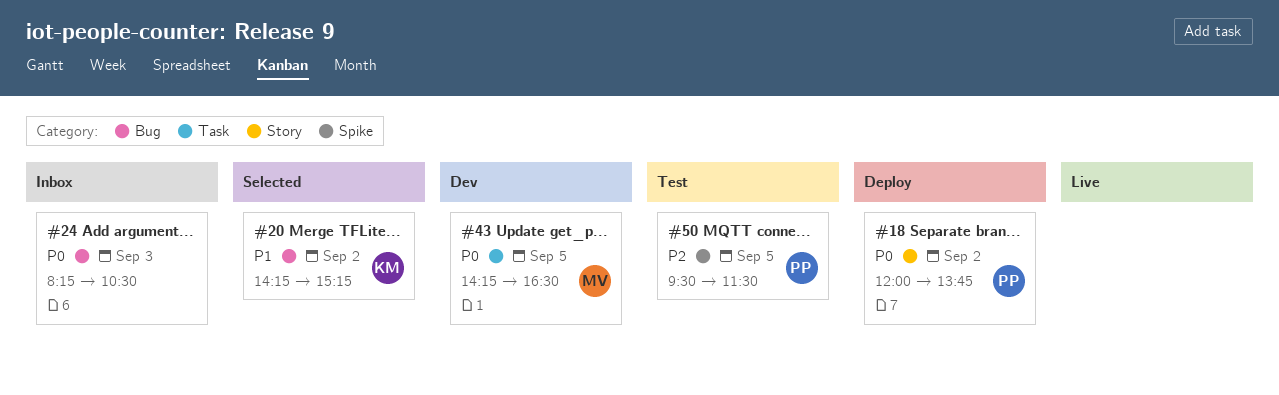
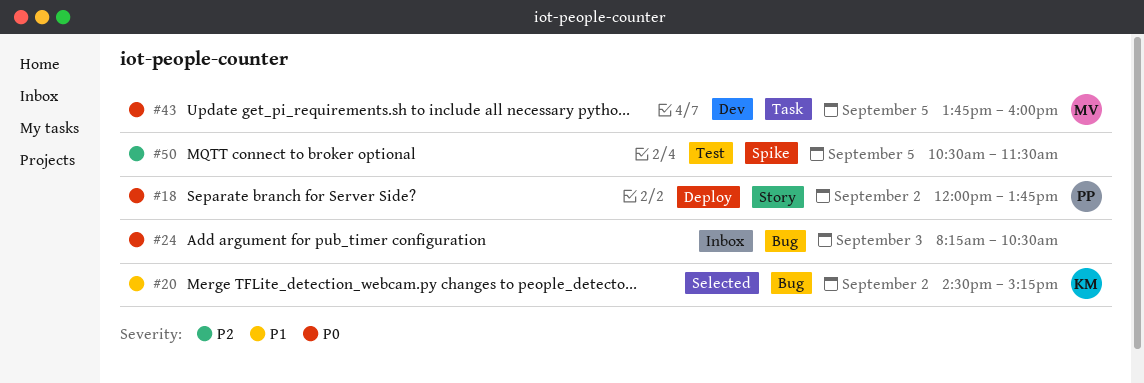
#20, begins: 14:15 -> 14:30
#43, begins: 14:15 -> 13:45
#43, ends: 16:30 -> 16:00
#50, owner: PP -> none
#50, begins: 09:30 -> 10:30

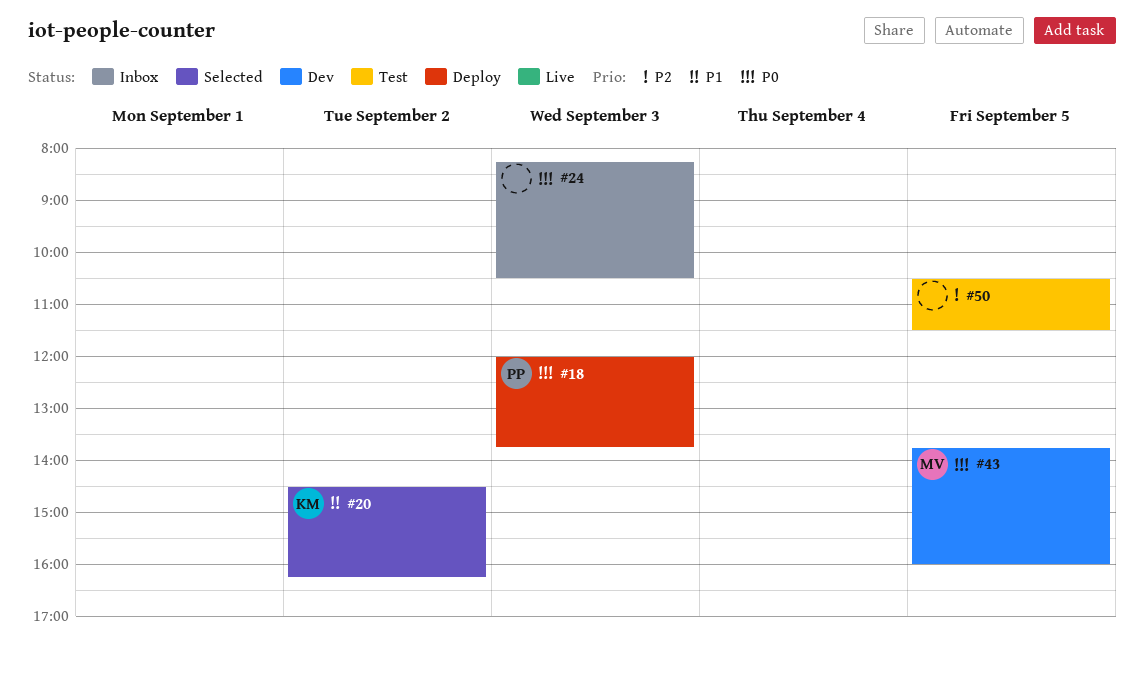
#18, day: Sep 2 -> Sep 3
#20, ends: 15:15 -> 16:15

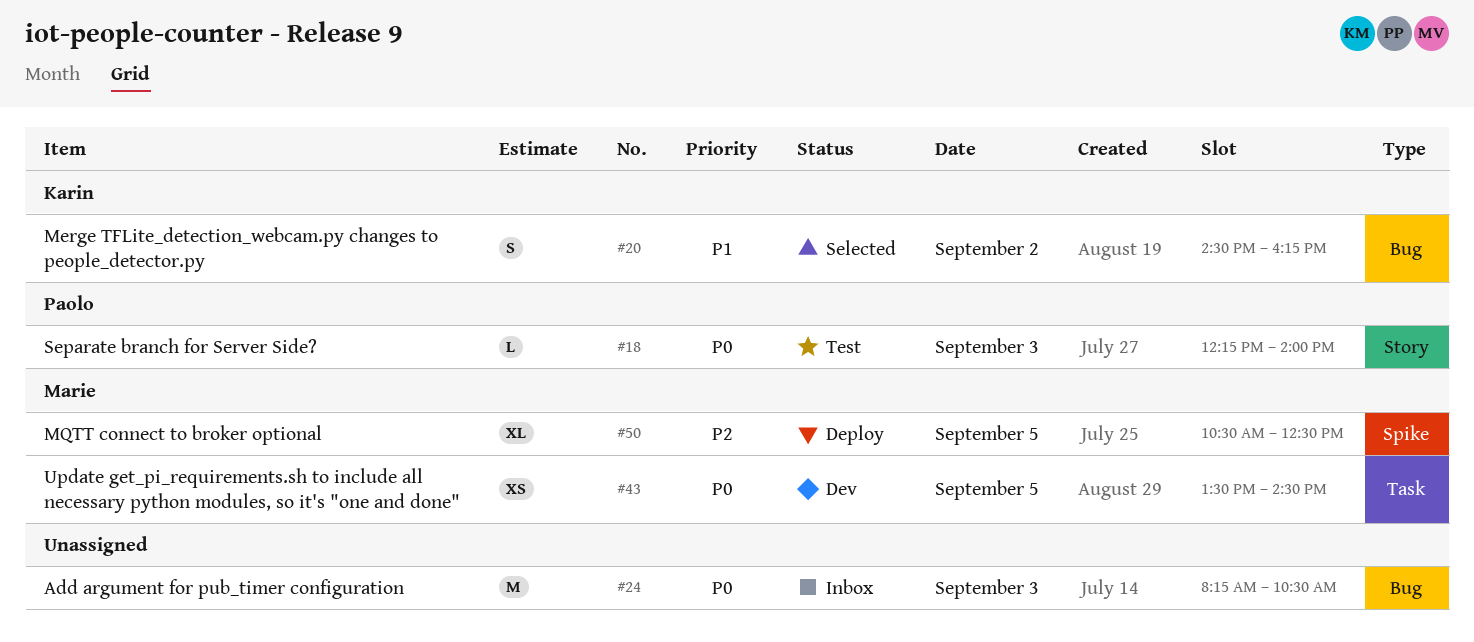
#18, status: Deploy -> Test
#18, begins: 12:00 -> 12:15
#18, ends: 13:45 -> 14:00
#43, begins: 13:45 -> 13:30
#43, ends: 16:00 -> 14:30
#50, status: Test -> Deploy
#50, owner: none -> Marie
#50, ends: 11:30 -> 12:30

